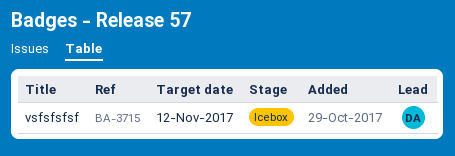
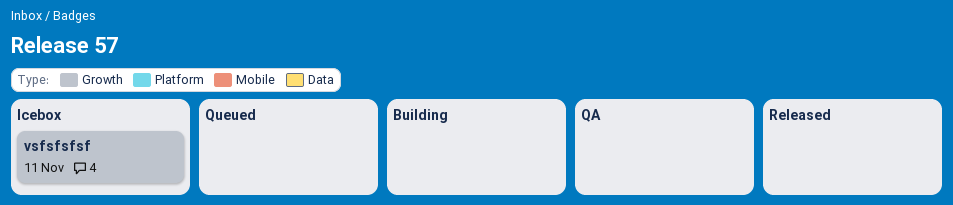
vsfsfsfsf, due: Nov 12 -> Nov 11

